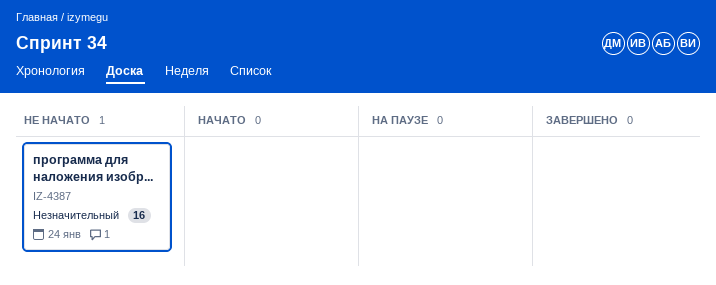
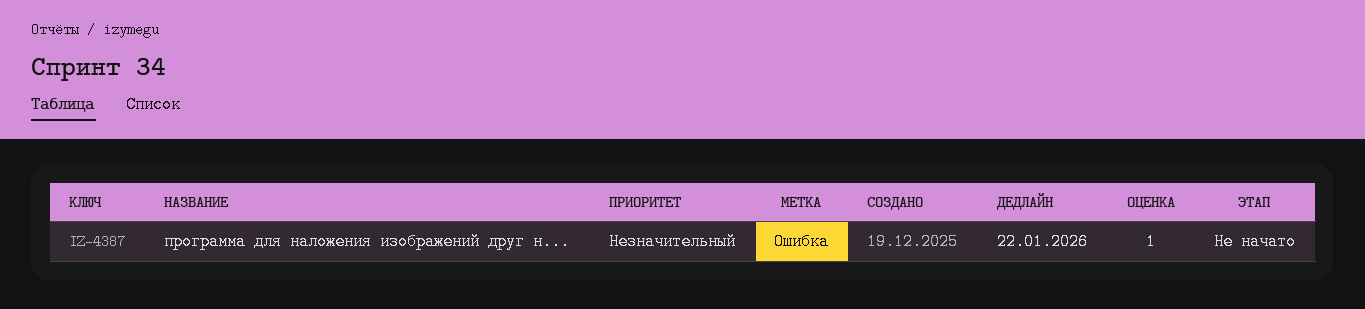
IZ-4387, estimate: 16 -> 1
IZ-4387, due: Jan 24 -> Jan 22

